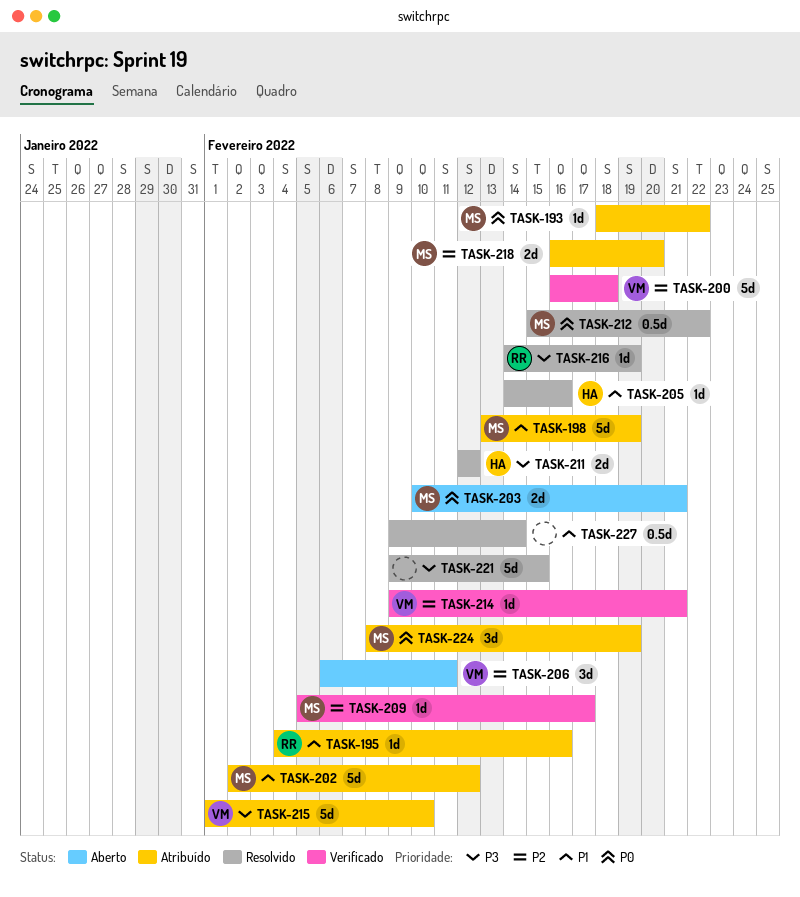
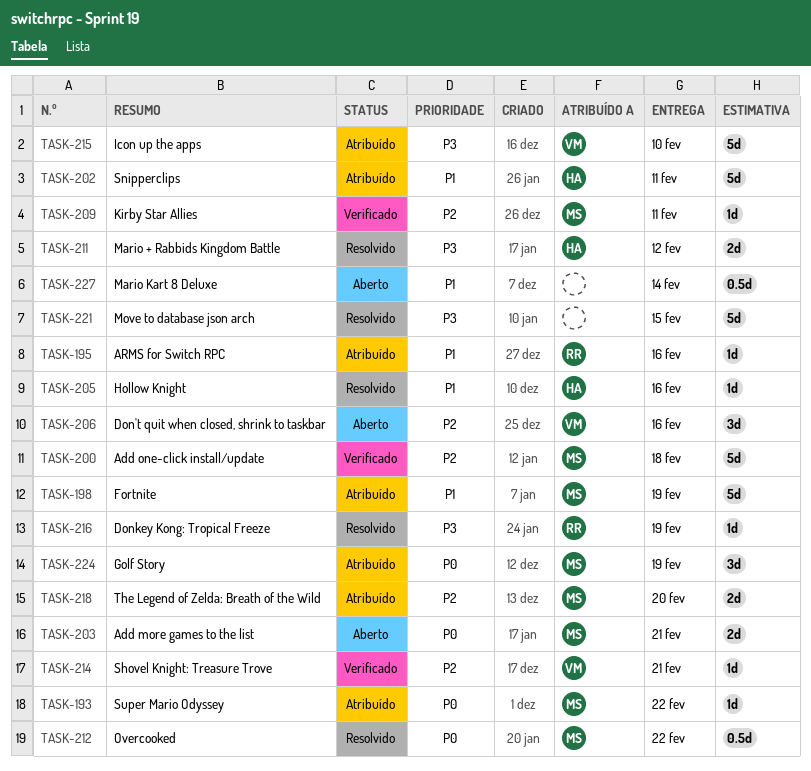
TASK-200, owner: VM -> MS
TASK-202, owner: MS -> HA
TASK-202, due: Feb 12 -> Feb 11
TASK-206, due: Feb 11 -> Feb 16
TASK-209, due: Feb 17 -> Feb 11
TASK-227, status: Resolvido -> Aberto

